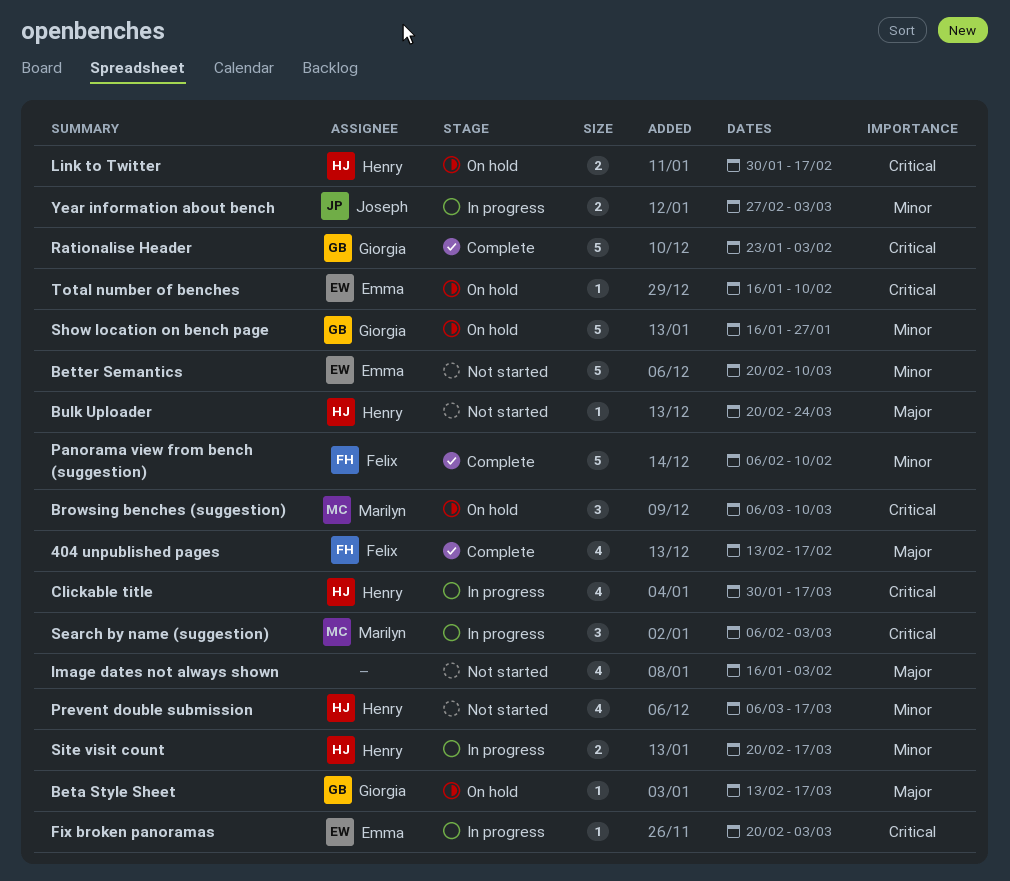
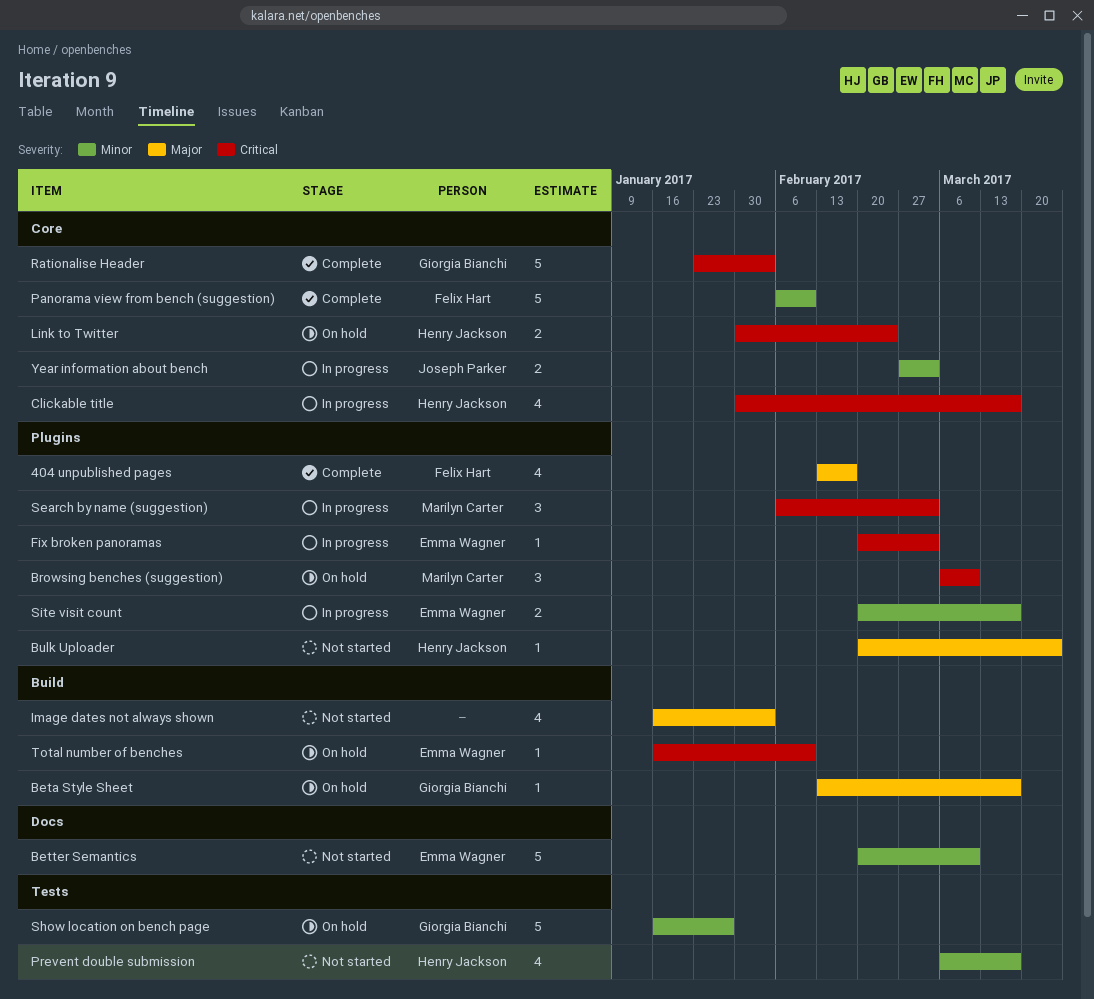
Link to Twitter, due: Feb 17 -> Feb 24
Site visit count, owner: Henry Jackson -> Emma Wagner

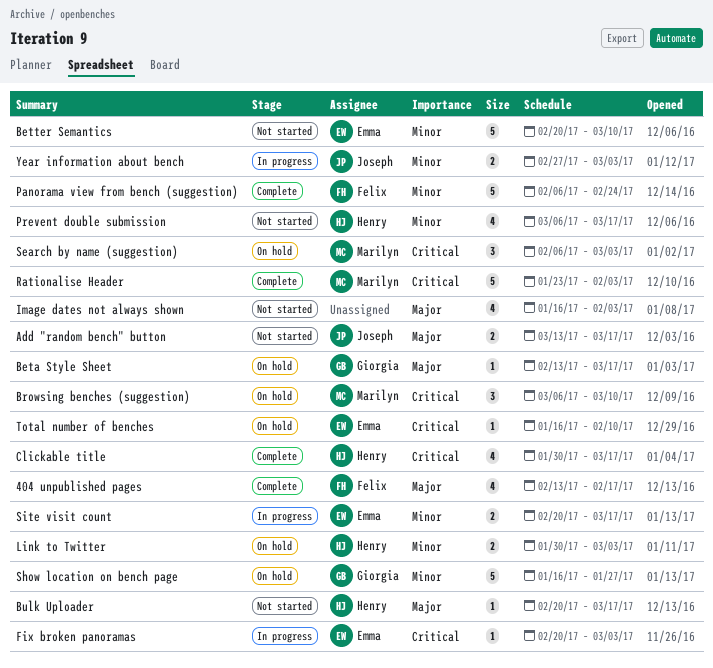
Add "random bench" button: none -> present
Bulk Uploader, due: Mar 24 -> Mar 17
Clickable title, status: In progress -> Complete
Link to Twitter, priority: Critical -> Minor
Link to Twitter, due: Feb 24 -> Mar 3
Panorama view from bench (suggestion), due: Feb 10 -> Feb 24
Rationalise Header, owner: Giorgia Bianchi -> Marilyn Carter
Search by name (suggestion), status: In progress -> On hold

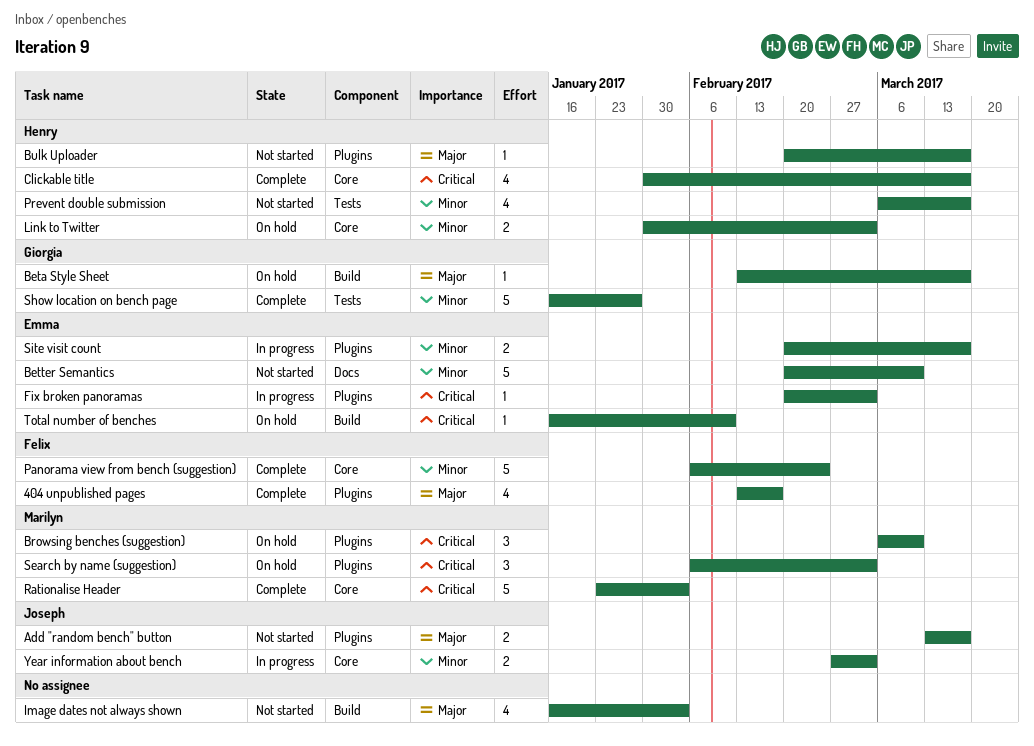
Show location on bench page, status: On hold -> Complete

